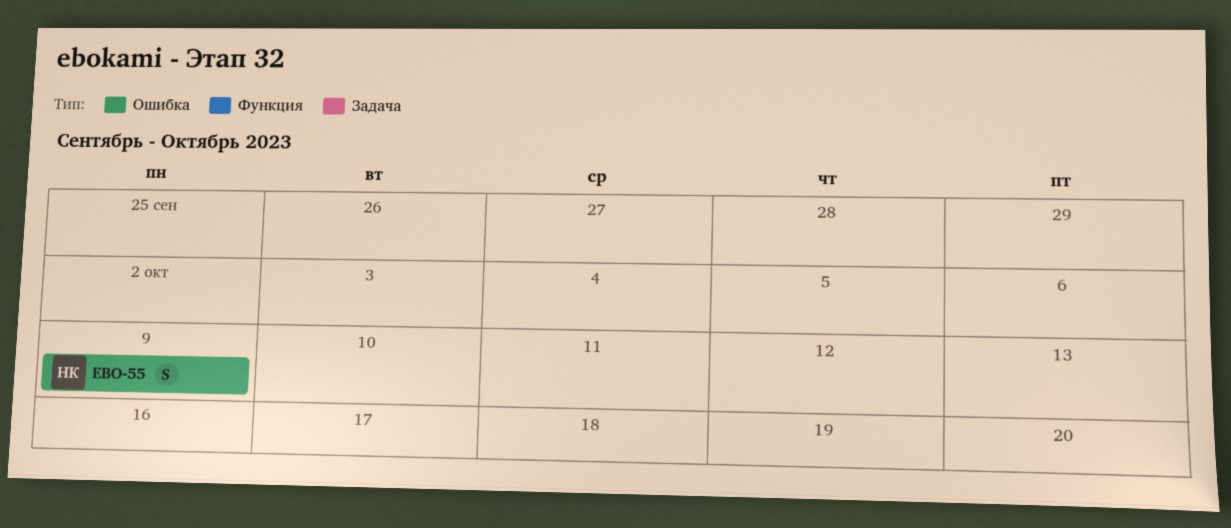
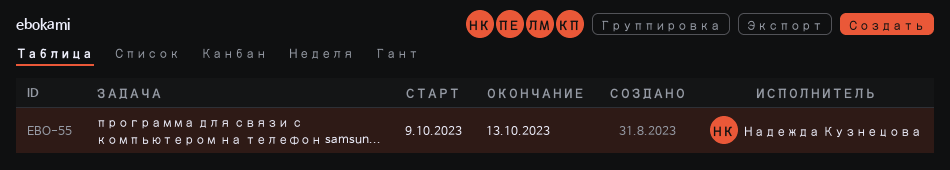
EBO-55, due: Oct 9 -> Oct 13

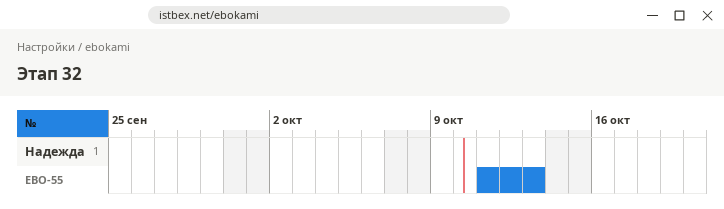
EBO-55, start: Oct 9 -> Oct 11

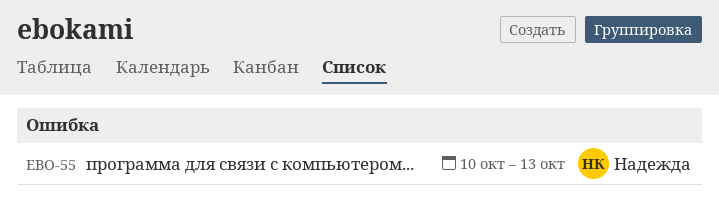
EBO-55, start: Oct 11 -> Oct 10

